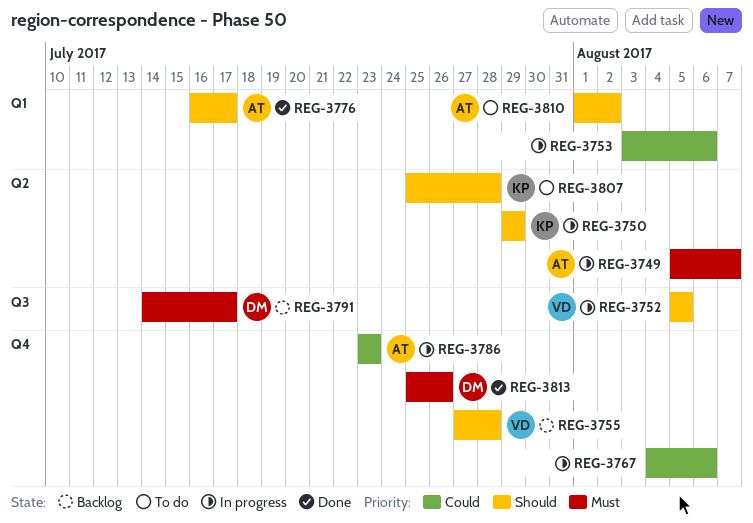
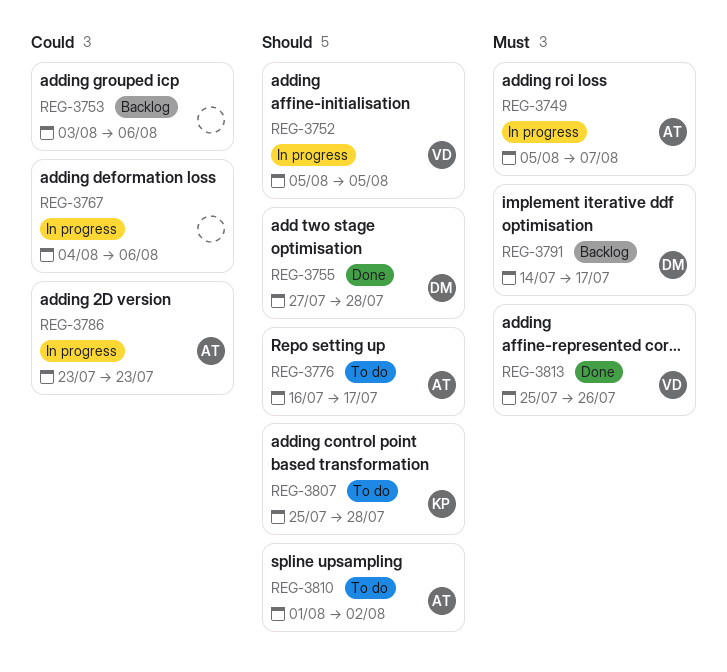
REG-3750: present -> none
REG-3753, status: In progress -> Backlog
REG-3755, status: Backlog -> Done
REG-3755, owner: VD -> DM
REG-3776, status: Done -> To do
REG-3813, owner: DM -> VD

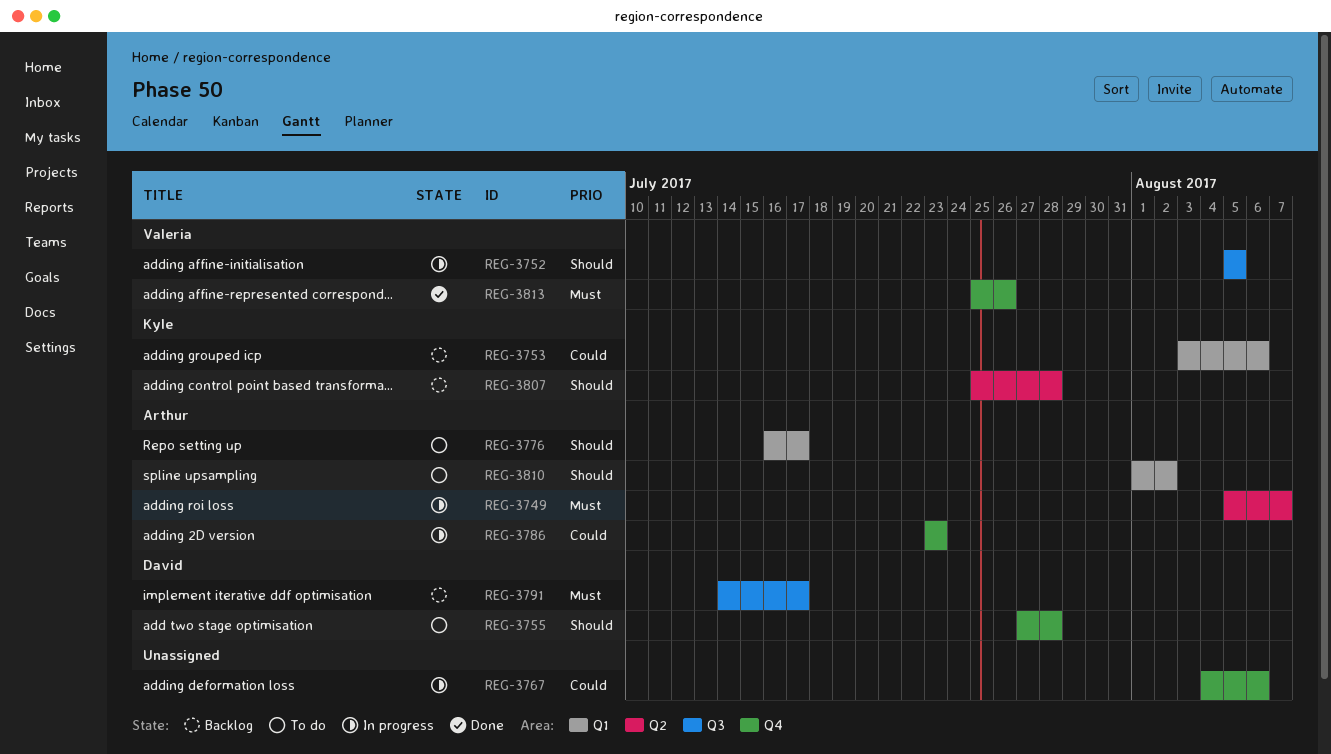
REG-3753, owner: none -> Kyle
REG-3755, status: Done -> To do
REG-3807, status: To do -> Backlog

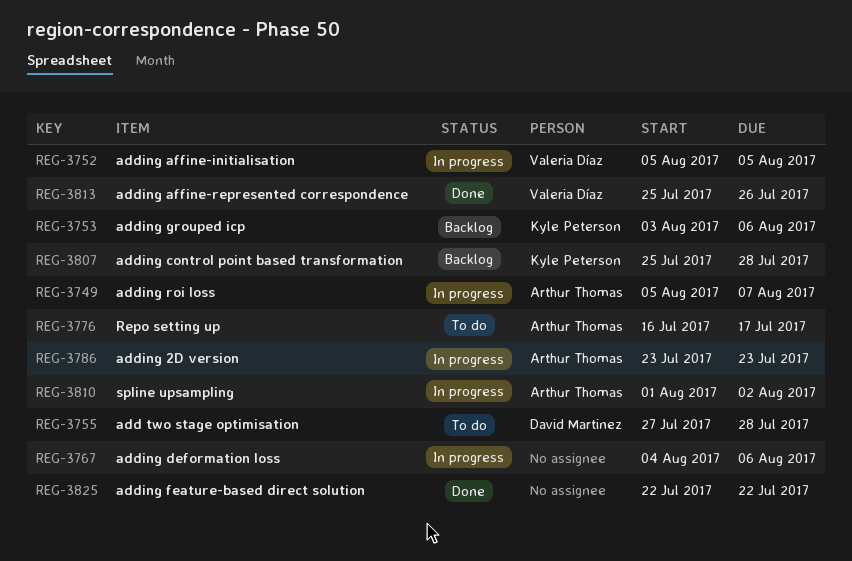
REG-3791: present -> none
REG-3810, status: To do -> In progress
REG-3825: none -> present

